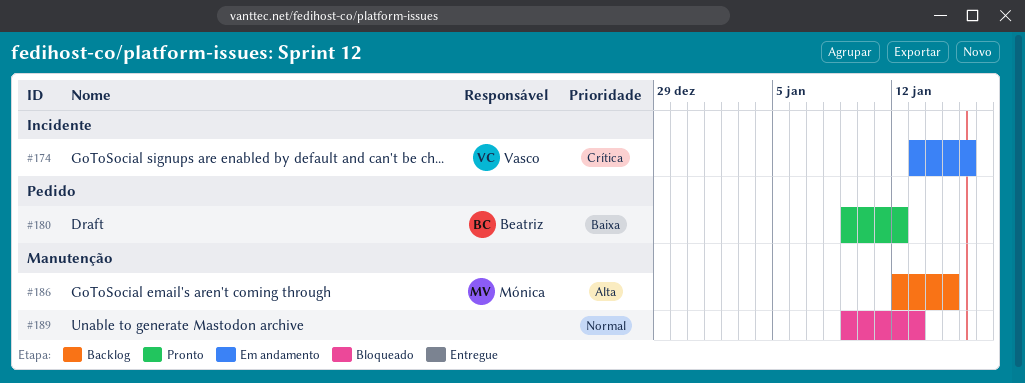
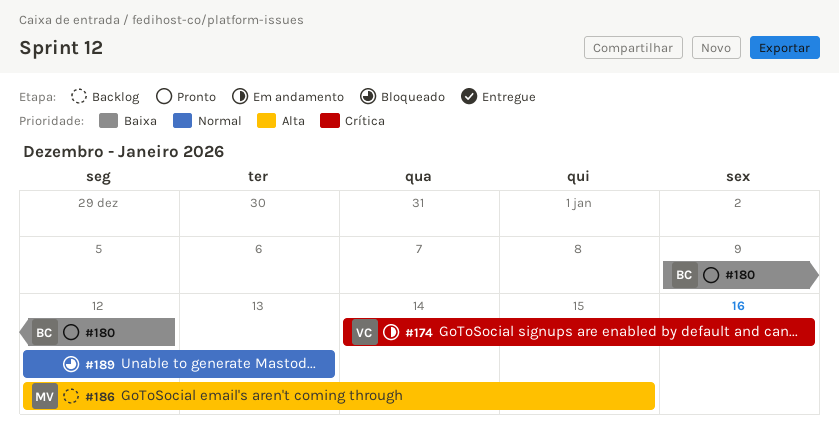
#174, start: Jan 13 -> Jan 14
#189, start: Jan 9 -> Jan 12

